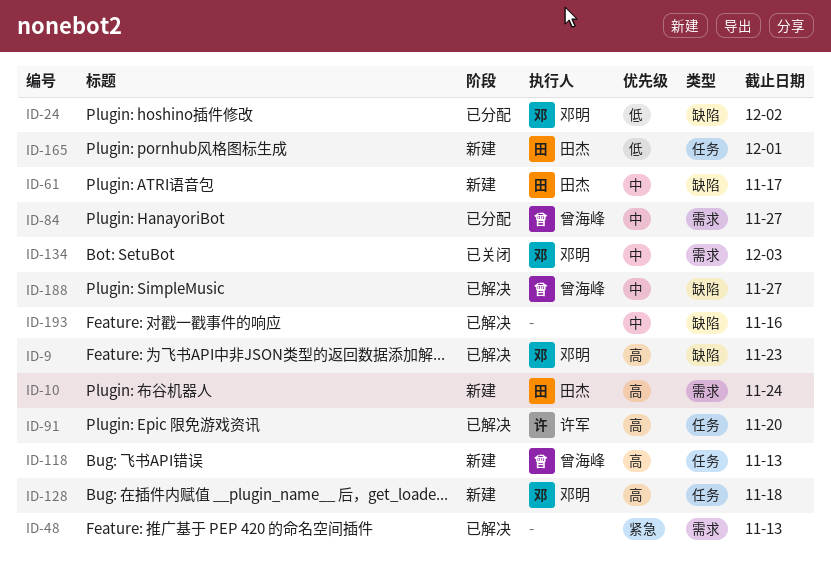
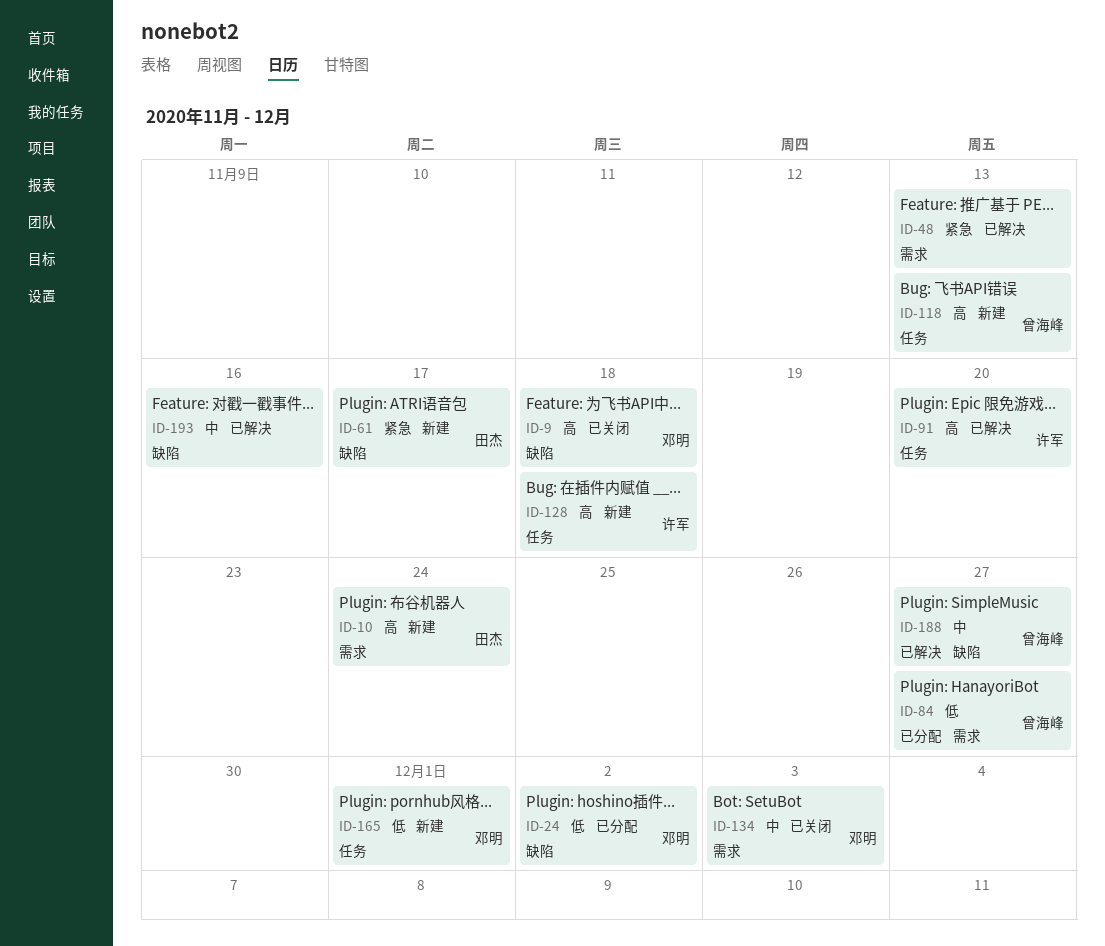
ID-9, status: 已解决 -> 已关闭
ID-9, due: Nov 23 -> Nov 18
ID-61, priority: 中 -> 紧急
ID-84, priority: 中 -> 低
ID-128, owner: 邓明 -> 许军
ID-165, owner: 田杰 -> 邓明

